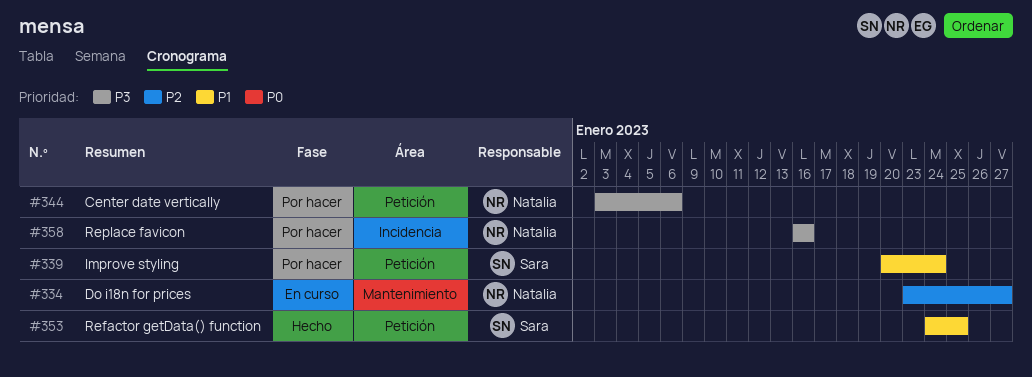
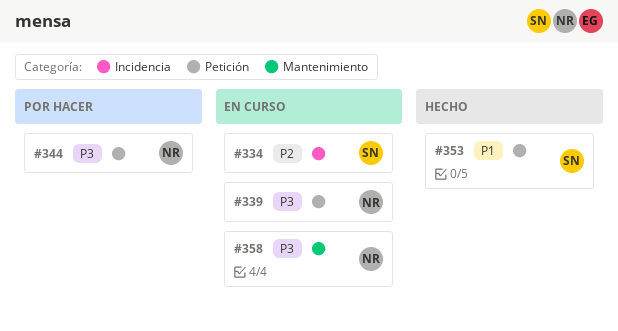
#334, owner: Natalia -> Sara
#334, label: Mantenimiento -> Incidencia
#339, status: Por hacer -> En curso
#339, owner: Sara -> Natalia
#339, priority: P1 -> P3
#358, status: Por hacer -> En curso
#358, label: Incidencia -> Mantenimiento

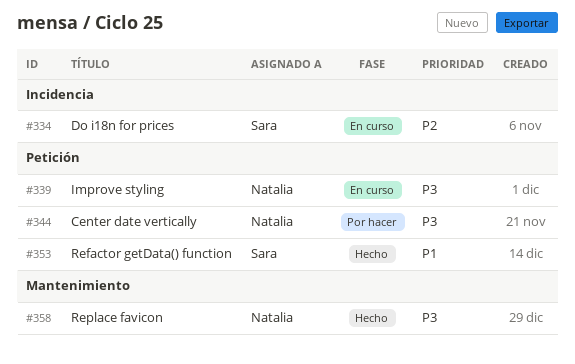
#358, status: En curso -> Hecho

